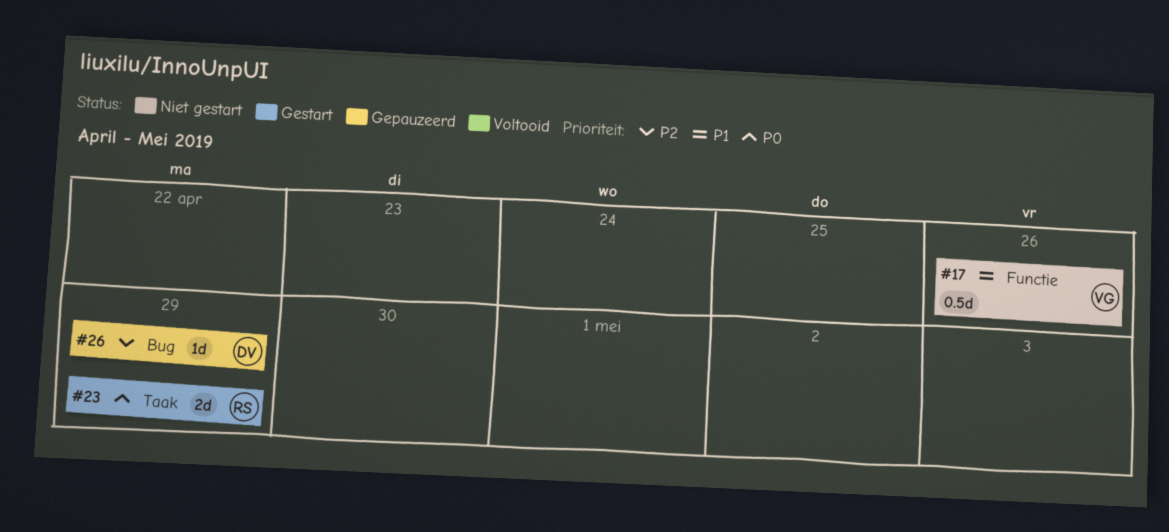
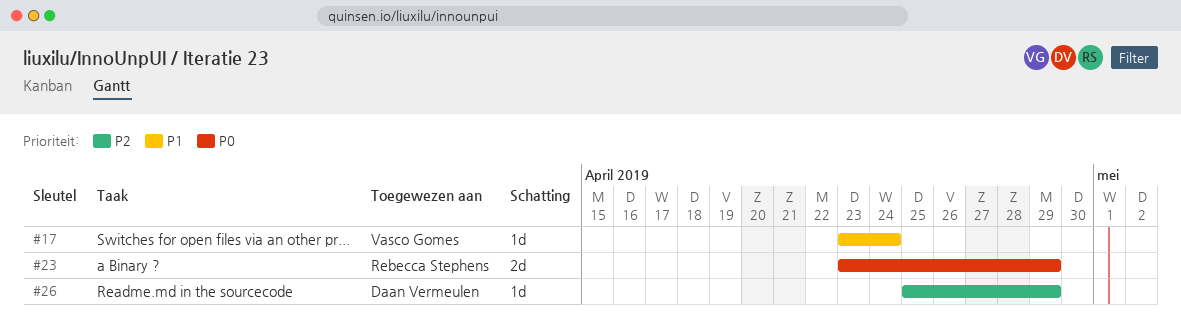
#17, estimate: 0.5d -> 1d
#17, due: Apr 26 -> Apr 24

